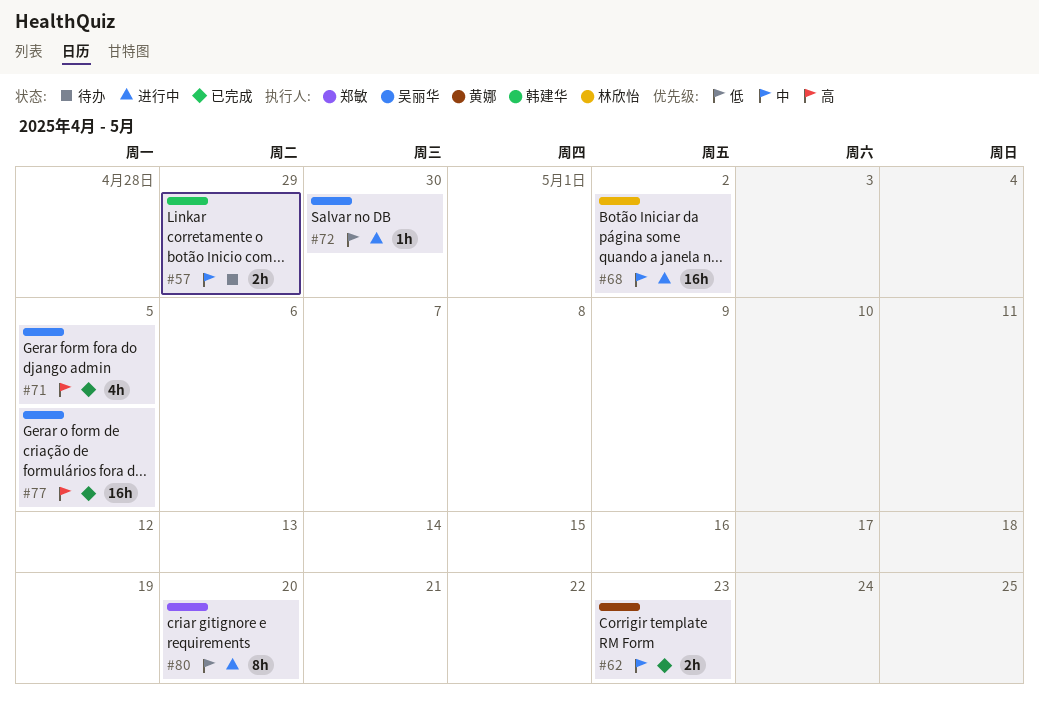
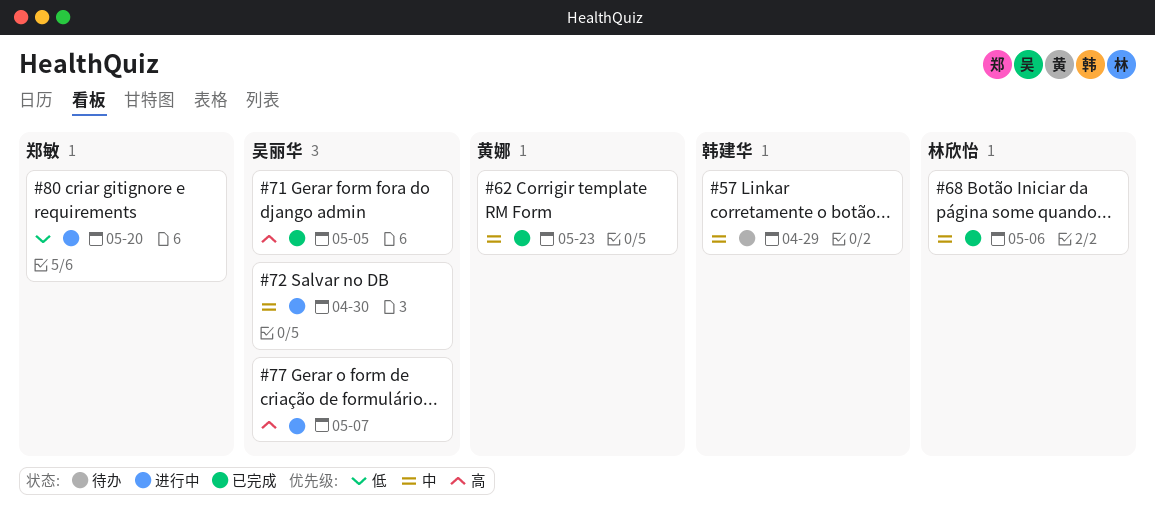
#68, status: 进行中 -> 已完成
#68, due: May 2 -> May 6
#72, priority: 低 -> 中
#77, status: 已完成 -> 进行中
#77, due: May 5 -> May 7

